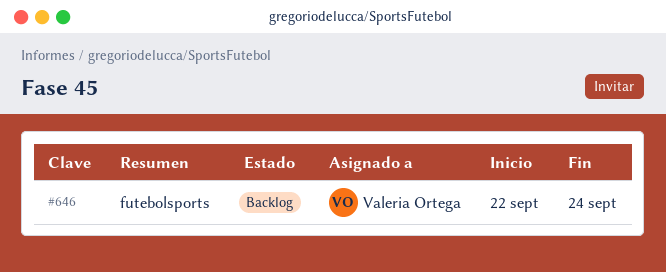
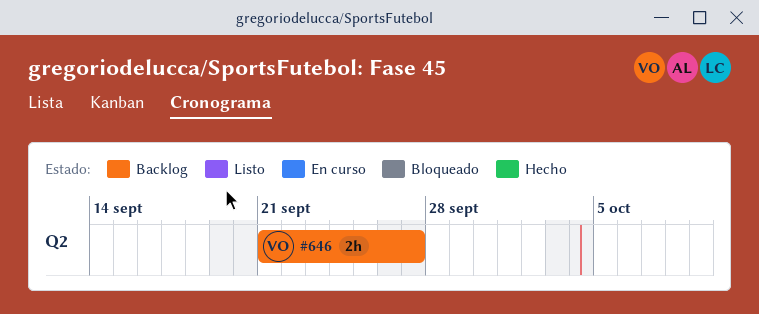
#646, start: Sep 22 -> Sep 21
#646, due: Sep 24 -> Sep 27

